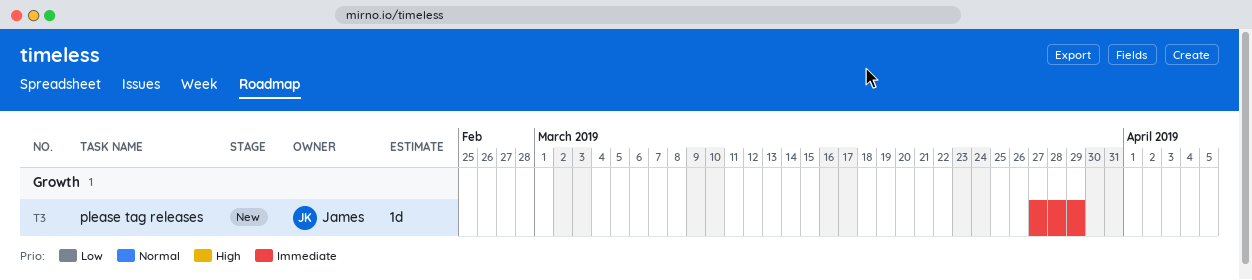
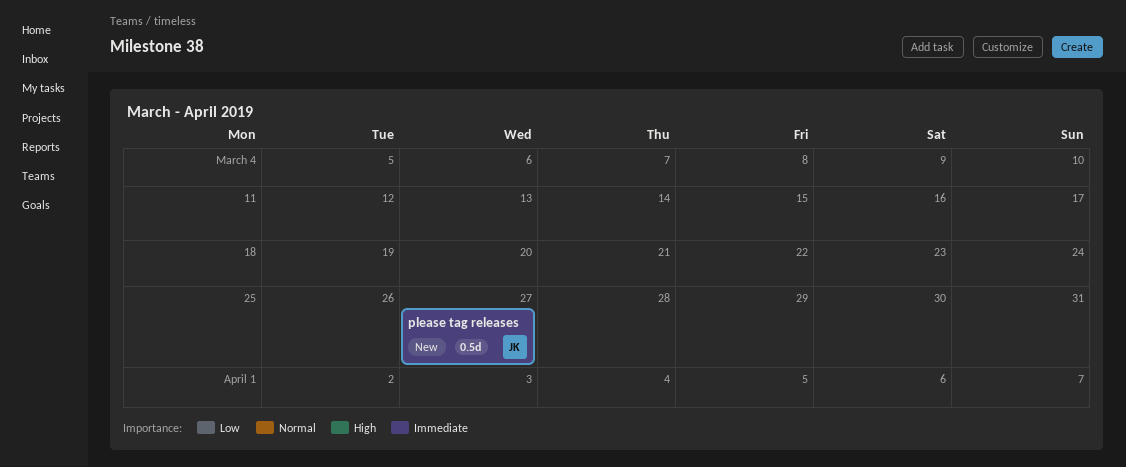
please tag releases, estimate: 1d -> 0.5d
please tag releases, due: Mar 29 -> Mar 27

